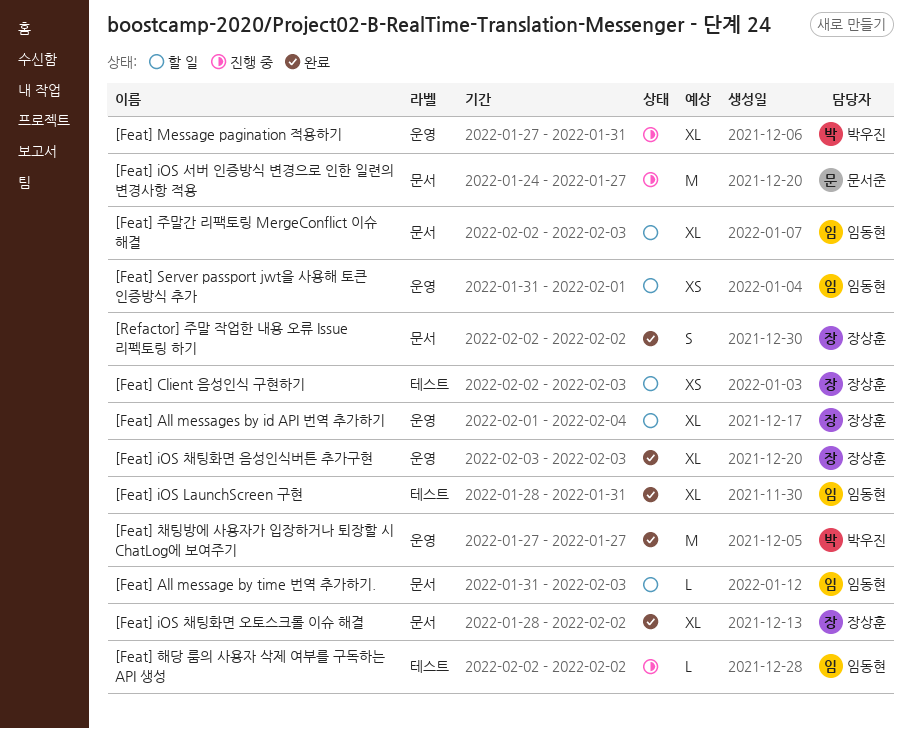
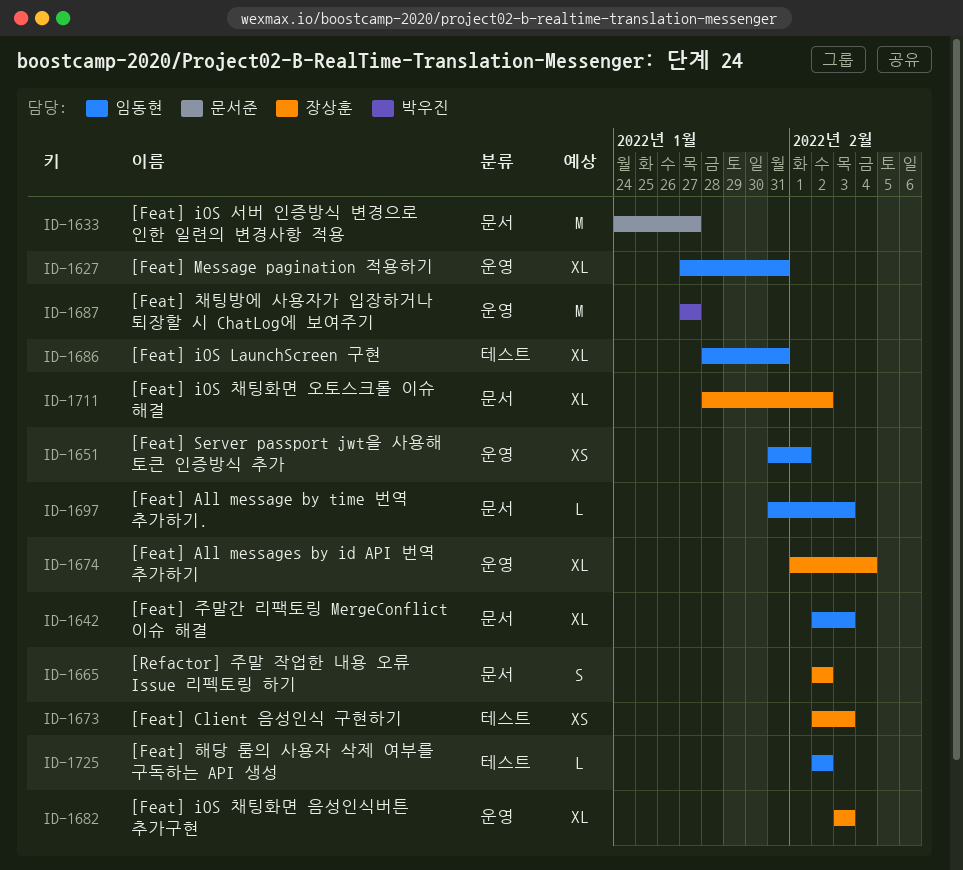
[Feat] Message pagination 적용하기, owner: 박우진 -> 임동현

